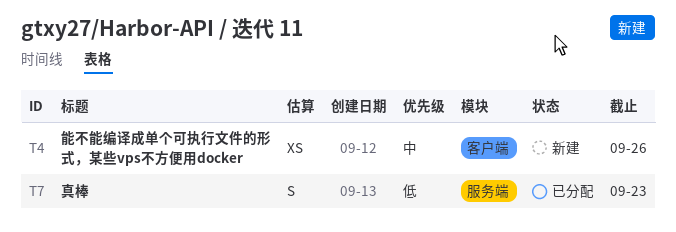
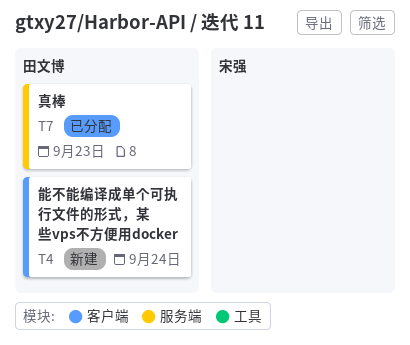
T4, due: Sep 26 -> Sep 24

